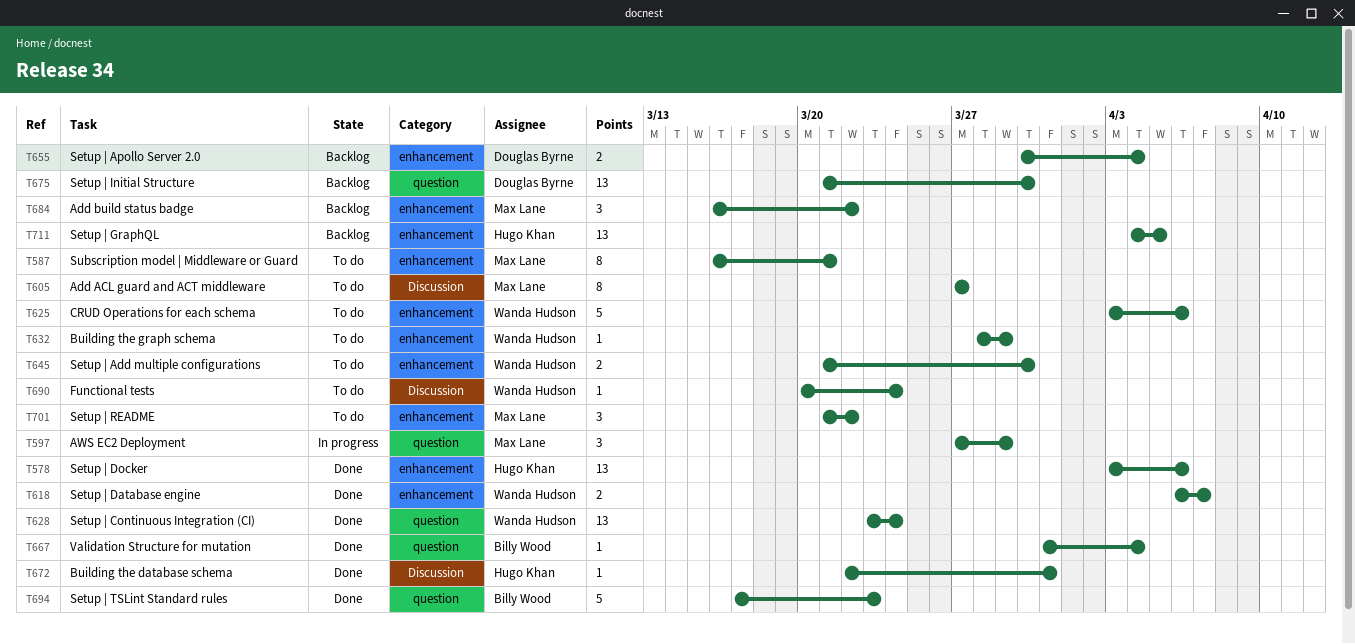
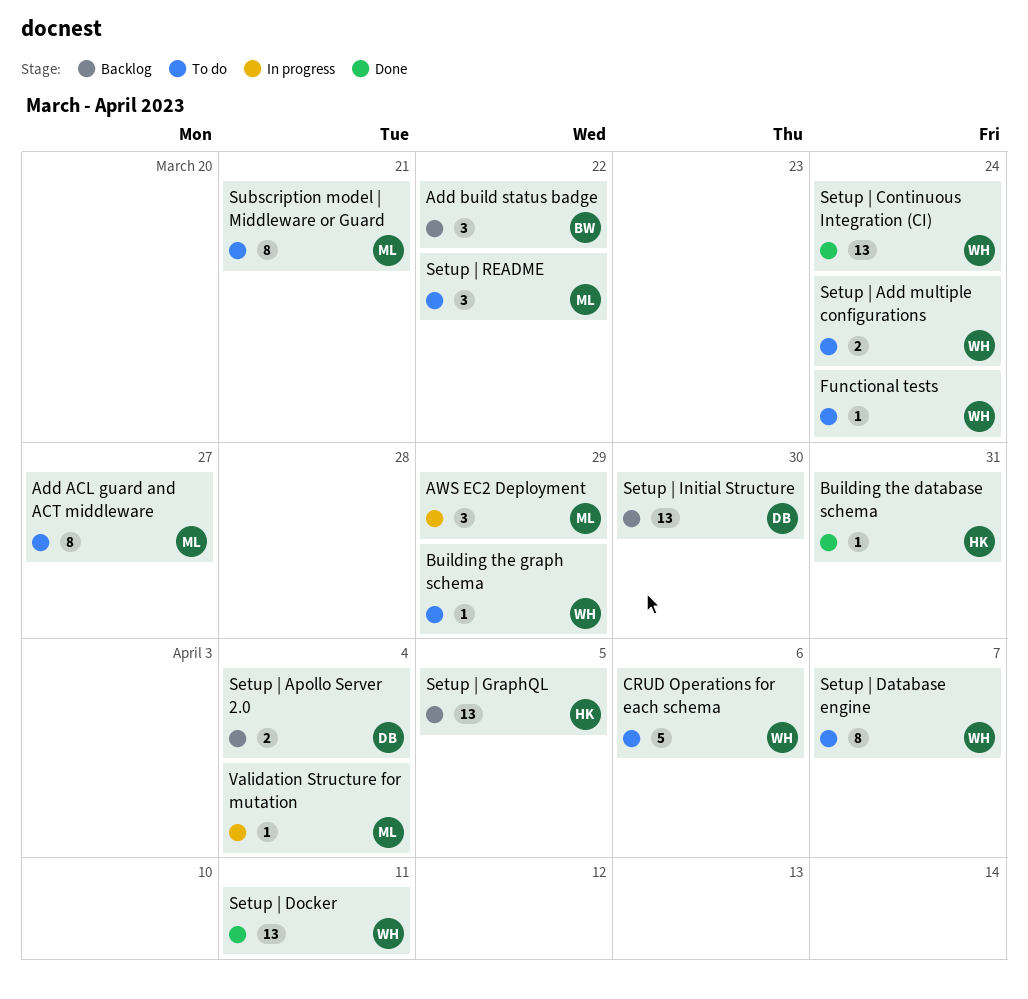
Add build status badge, owner: Max Lane -> Billy Wood
Setup | Add multiple configurations, due: Mar 30 -> Mar 24
Setup | Database engine, status: Done -> To do
Setup | Database engine, estimate: 2 -> 8
Setup | Docker, owner: Hugo Khan -> Wanda Hudson
Setup | Docker, due: Apr 6 -> Apr 11
Setup | TSLint Standard rules: present -> none
Validation Structure for mutation, status: Done -> In progress
Validation Structure for mutation, owner: Billy Wood -> Max Lane

